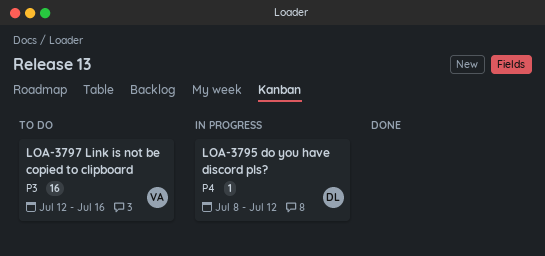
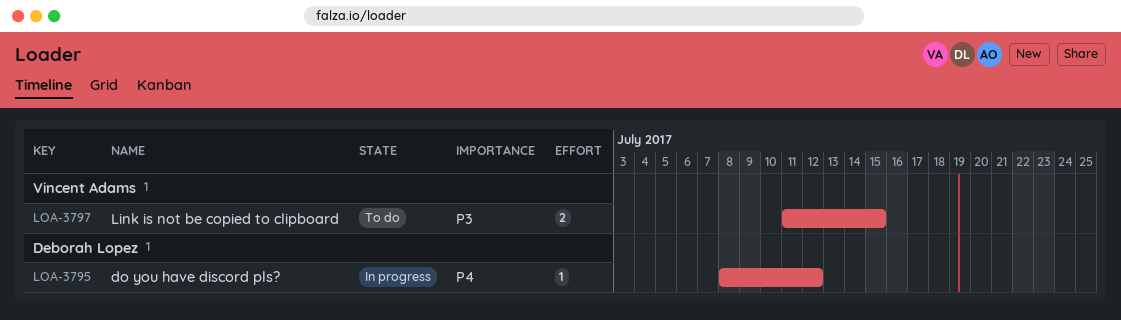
LOA-3797, estimate: 16 -> 2
LOA-3797, start: Jul 12 -> Jul 11
LOA-3797, due: Jul 16 -> Jul 15

